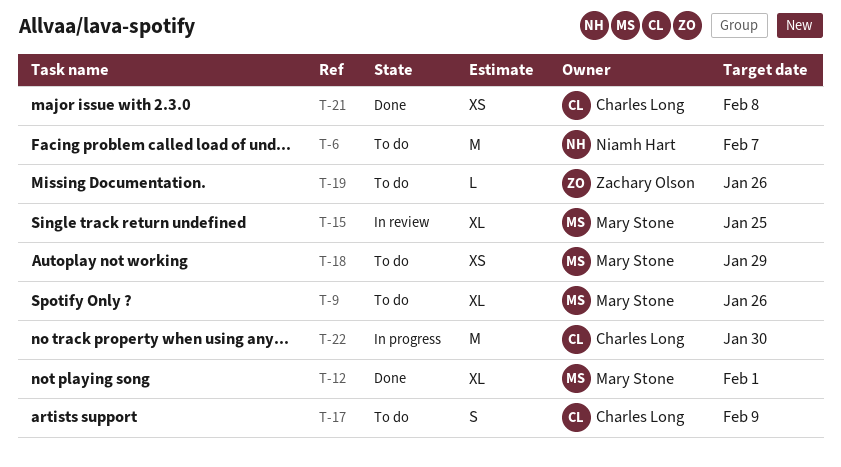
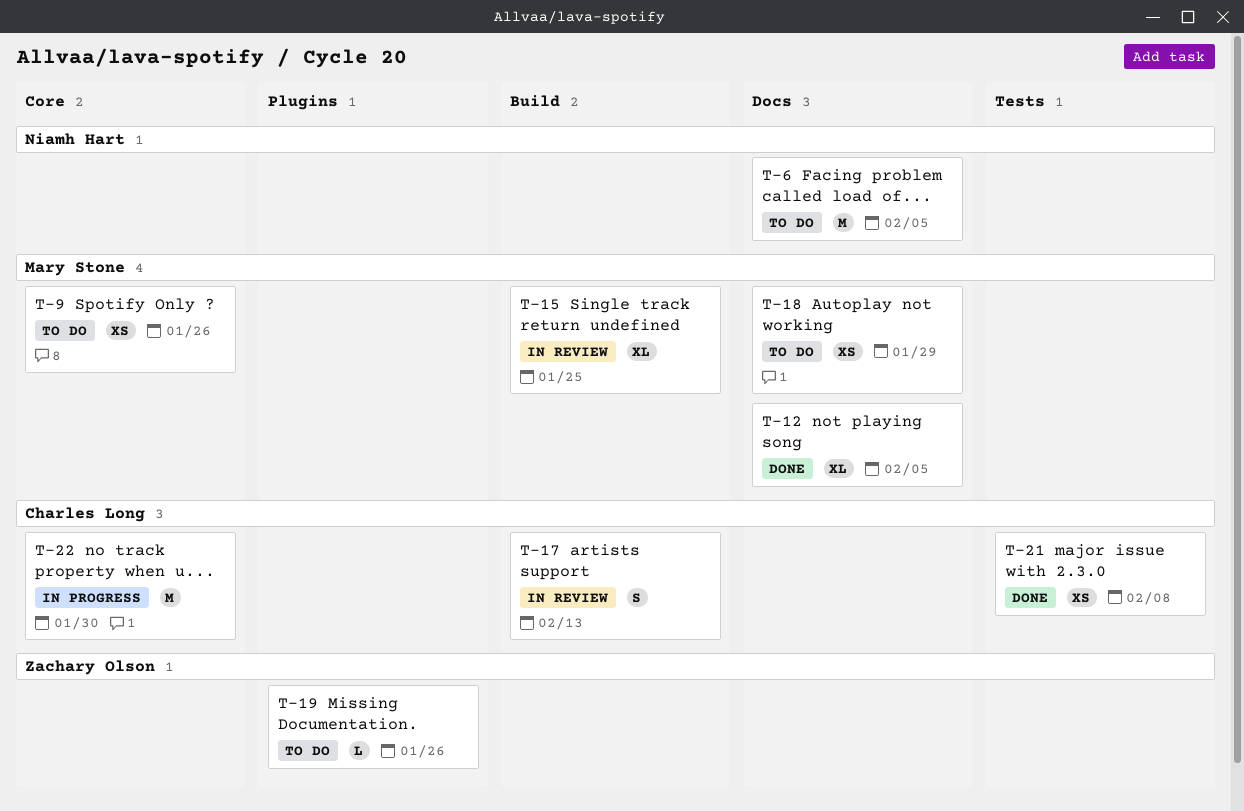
T-6, due: Feb 7 -> Feb 5
T-9, estimate: XL -> XS
T-12, due: Feb 1 -> Feb 5
T-17, status: To do -> In review
T-17, due: Feb 9 -> Feb 13

